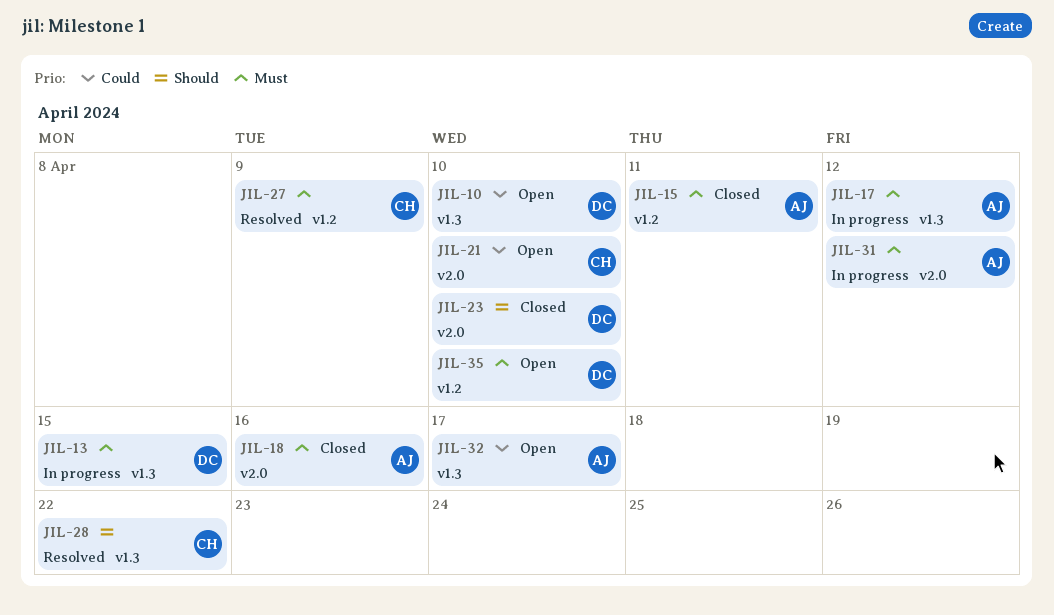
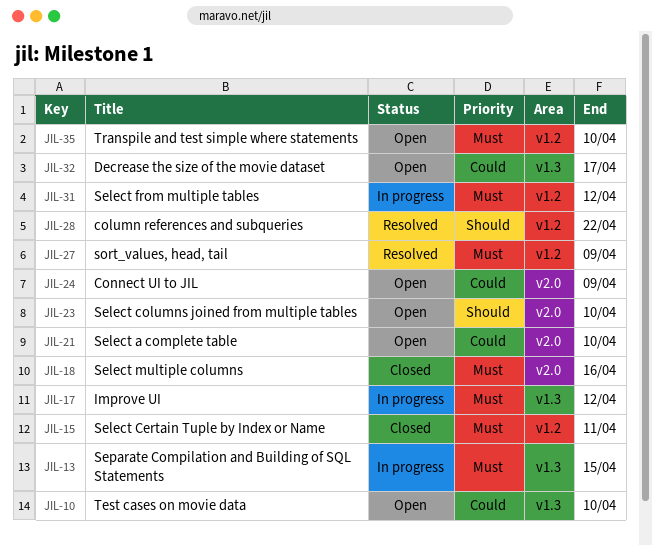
JIL-23, status: Closed -> Open
JIL-24: none -> present
JIL-28, label: v1.3 -> v1.2
JIL-31, label: v2.0 -> v1.2

